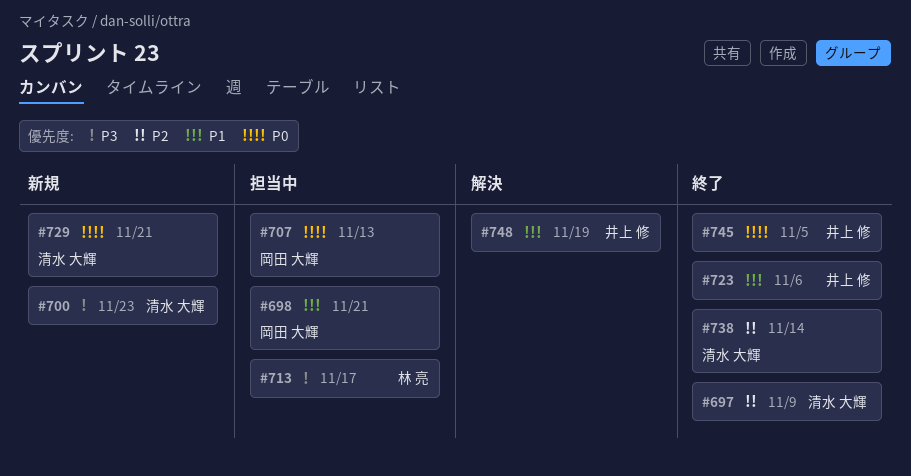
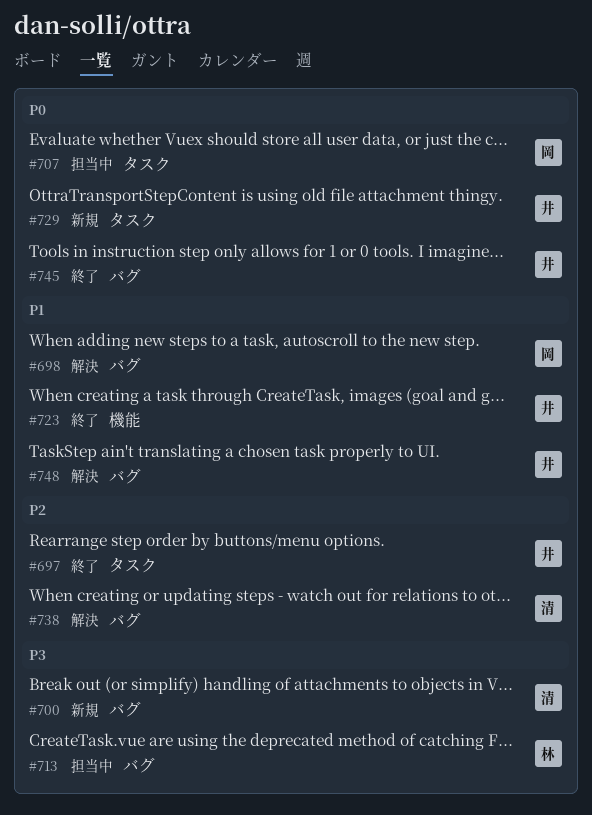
#697, owner: 清水 大輝 -> 井上 修
#698, status: 担当中 -> 解決
#729, owner: 清水 大輝 -> 井上 修
#738, status: 終了 -> 解決

